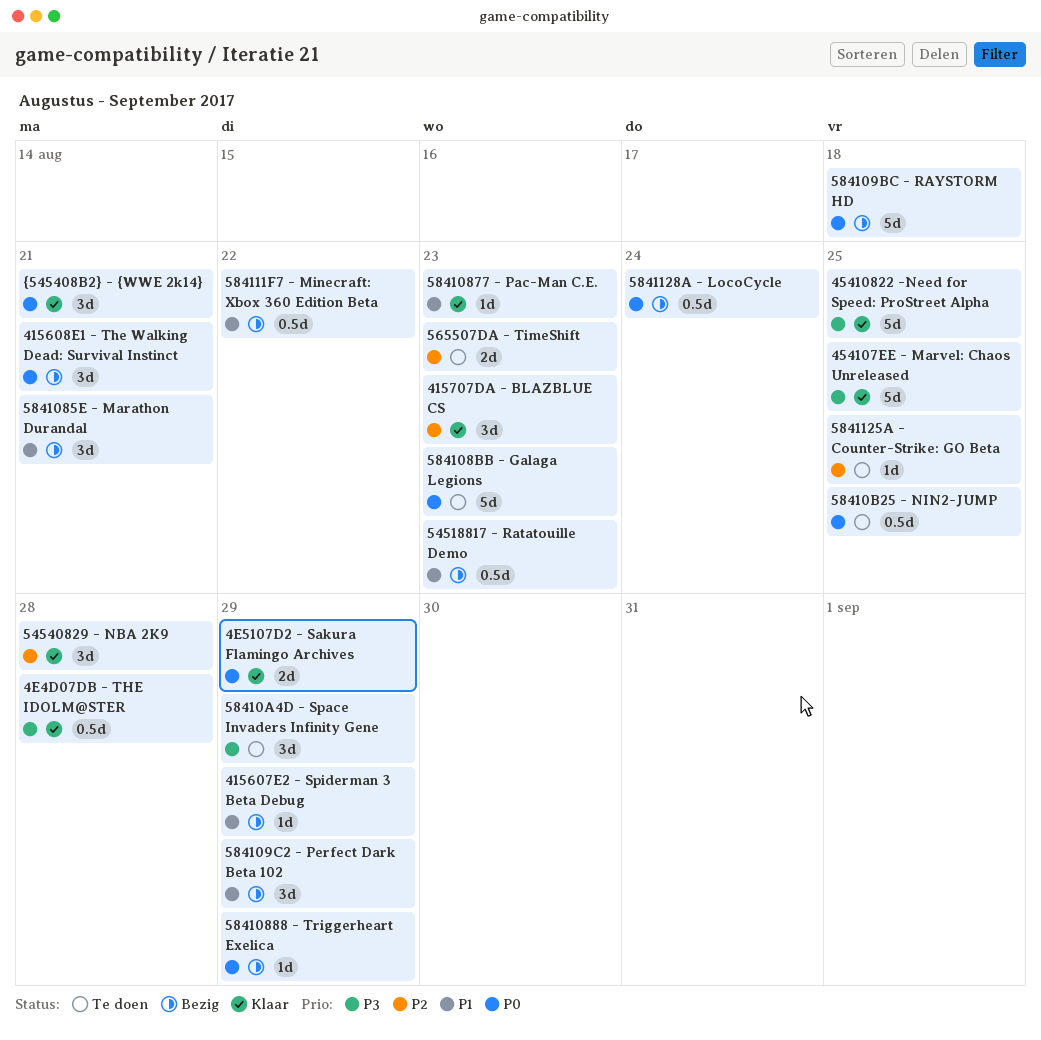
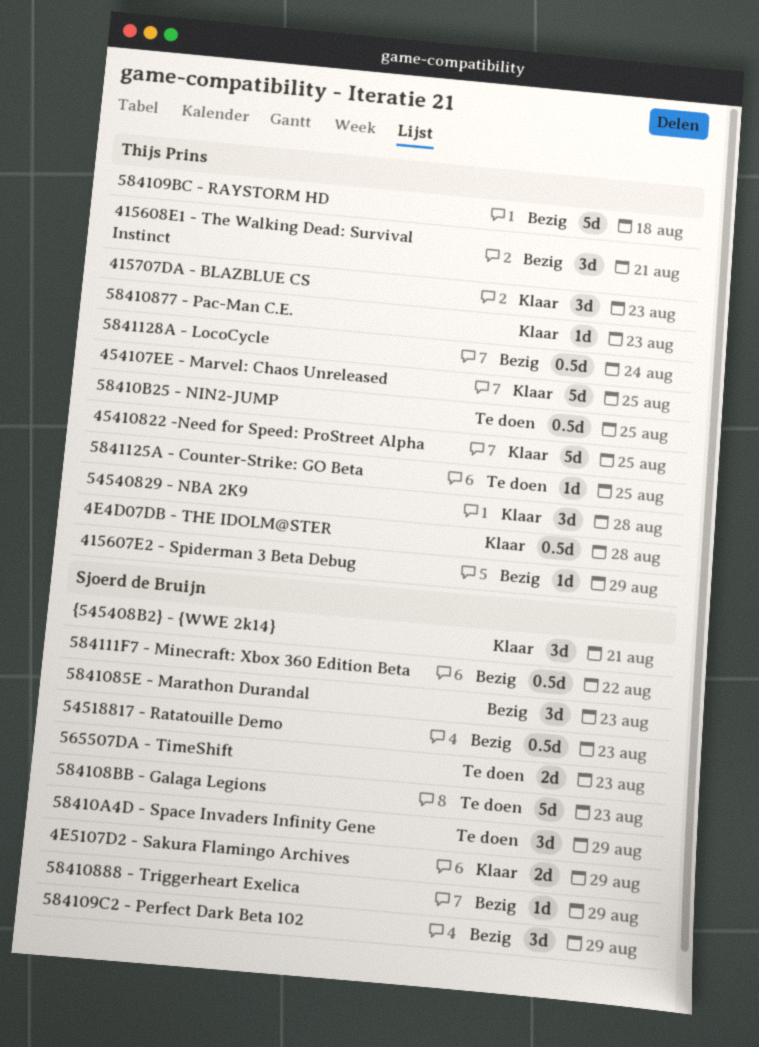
5841085E - Marathon Durandal, due: Aug 21 -> Aug 23

